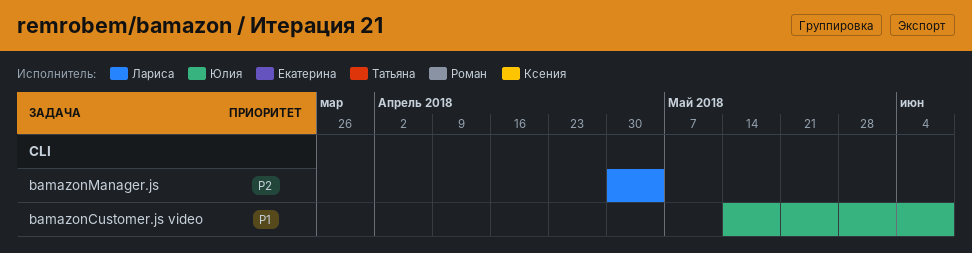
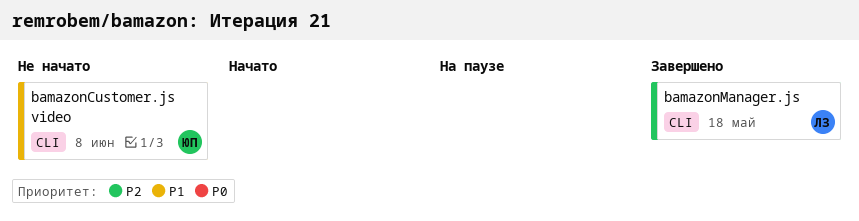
bamazonManager.js, due: May 4 -> May 18

